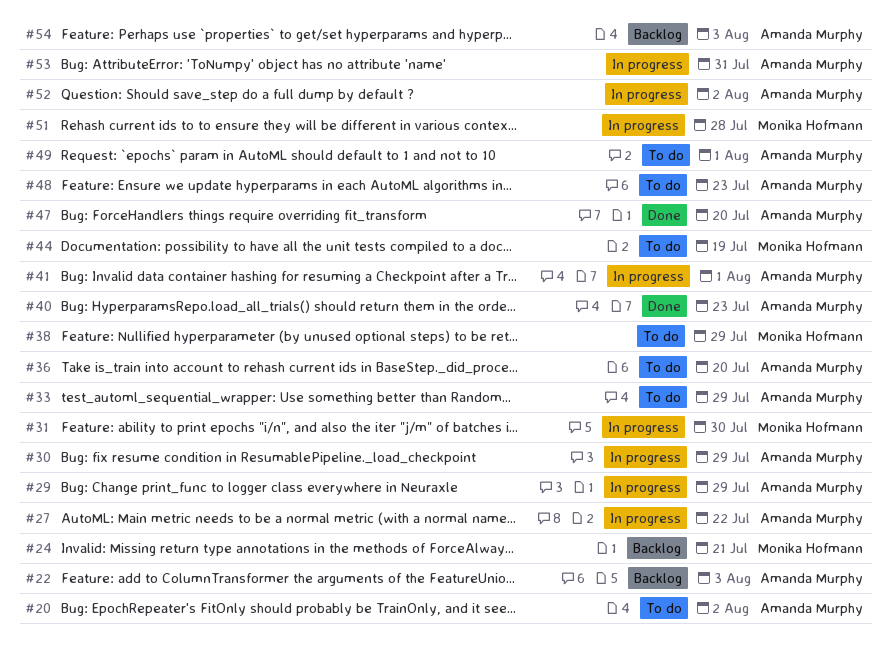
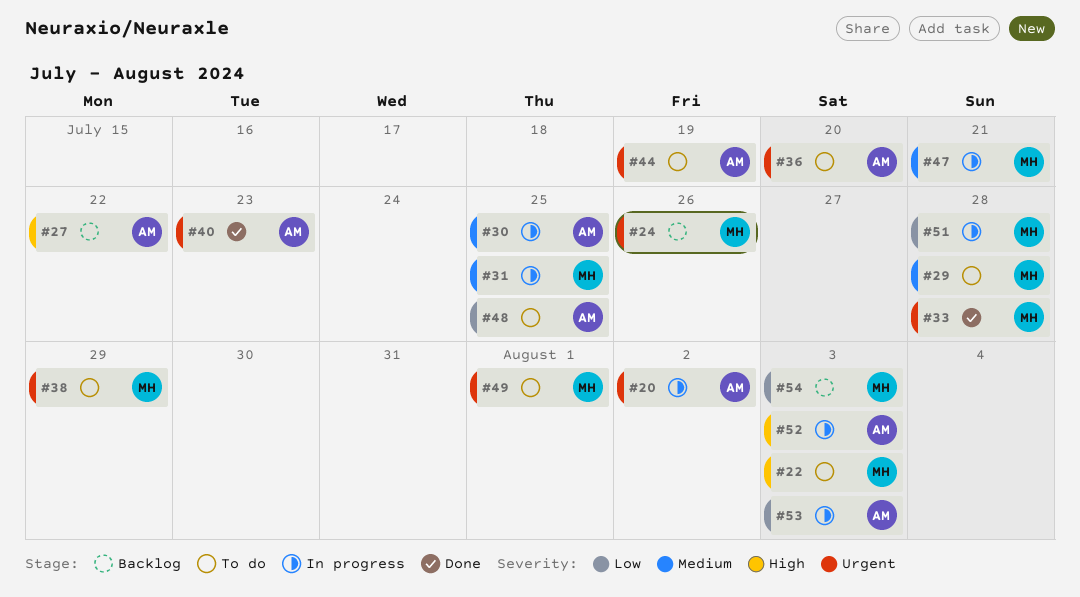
#20, status: To do -> In progress
#22, status: Backlog -> To do
#22, owner: Amanda Murphy -> Monika Hofmann
#24, due: Jul 21 -> Jul 26
#27, status: In progress -> Backlog
#29, status: In progress -> To do
#29, owner: Amanda Murphy -> Monika Hofmann
#29, due: Jul 29 -> Jul 28
#30, due: Jul 29 -> Jul 25
#31, due: Jul 30 -> Jul 25
#33, status: To do -> Done
#33, owner: Amanda Murphy -> Monika Hofmann
#33, due: Jul 29 -> Jul 28
#41: present -> none
#44, owner: Monika Hofmann -> Amanda Murphy
#47, status: Done -> In progress
#47, owner: Amanda Murphy -> Monika Hofmann
#47, due: Jul 20 -> Jul 21
#48, due: Jul 23 -> Jul 25
#49, owner: Amanda Murphy -> Monika Hofmann
#52, due: Aug 2 -> Aug 3
#53, due: Jul 31 -> Aug 3
#54, owner: Amanda Murphy -> Monika Hofmann

